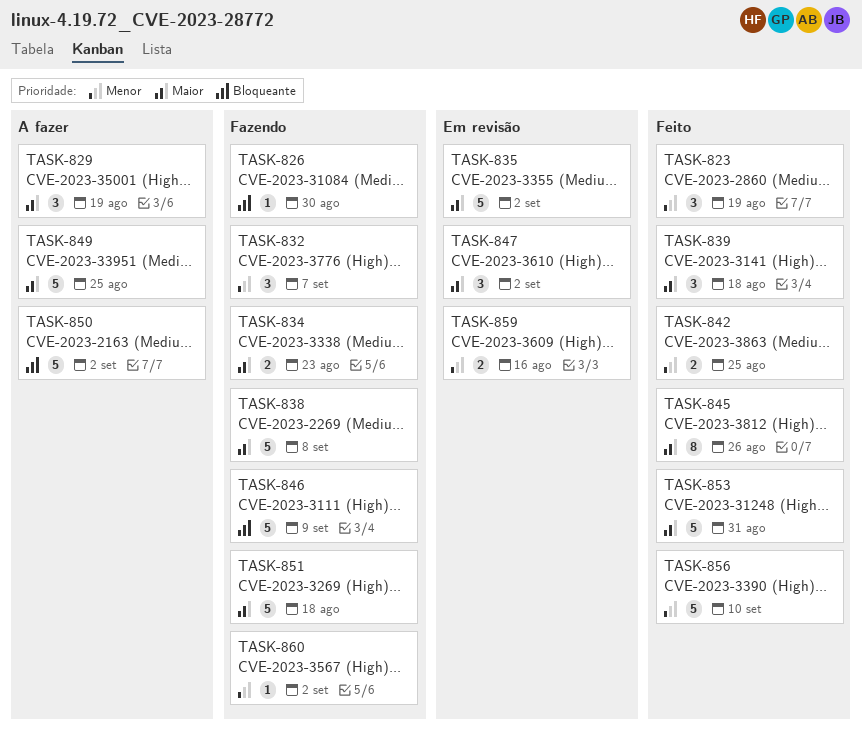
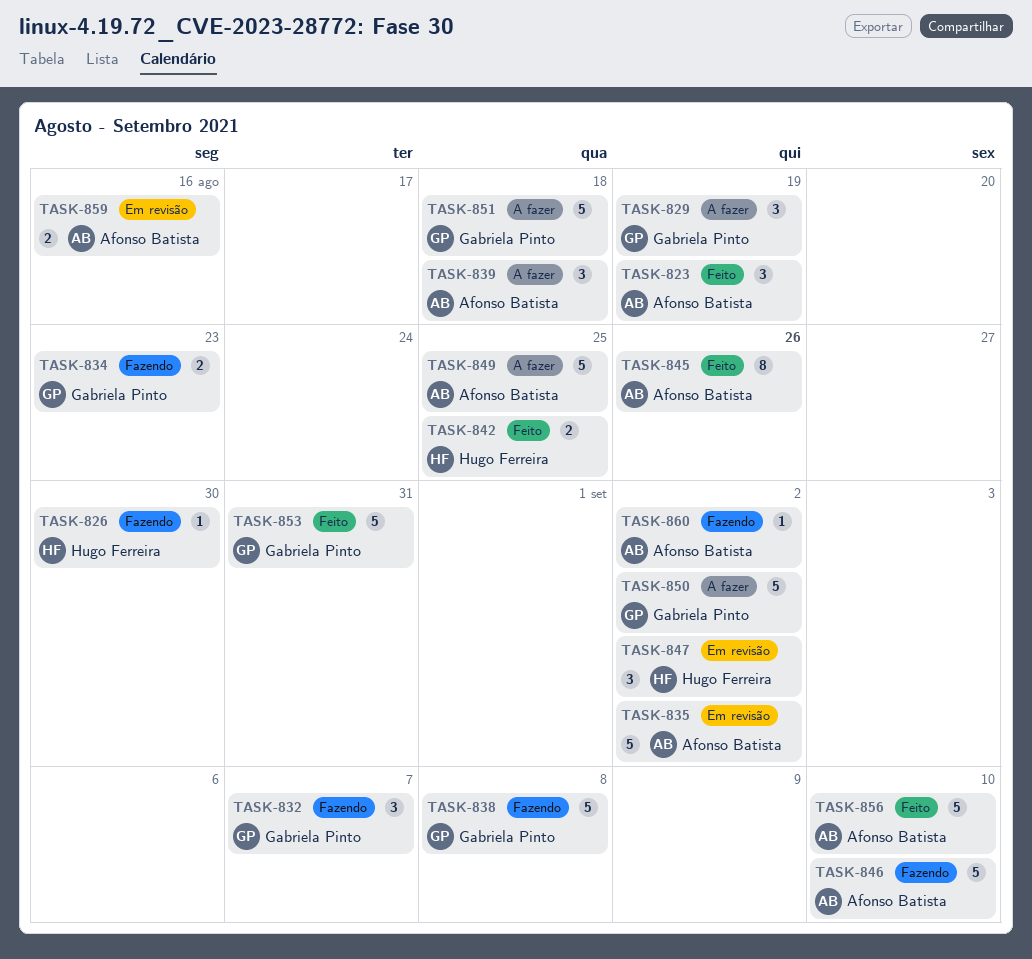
TASK-839, status: Feito -> A fazer
TASK-846, due: Sep 9 -> Sep 10
TASK-851, status: Fazendo -> A fazer

